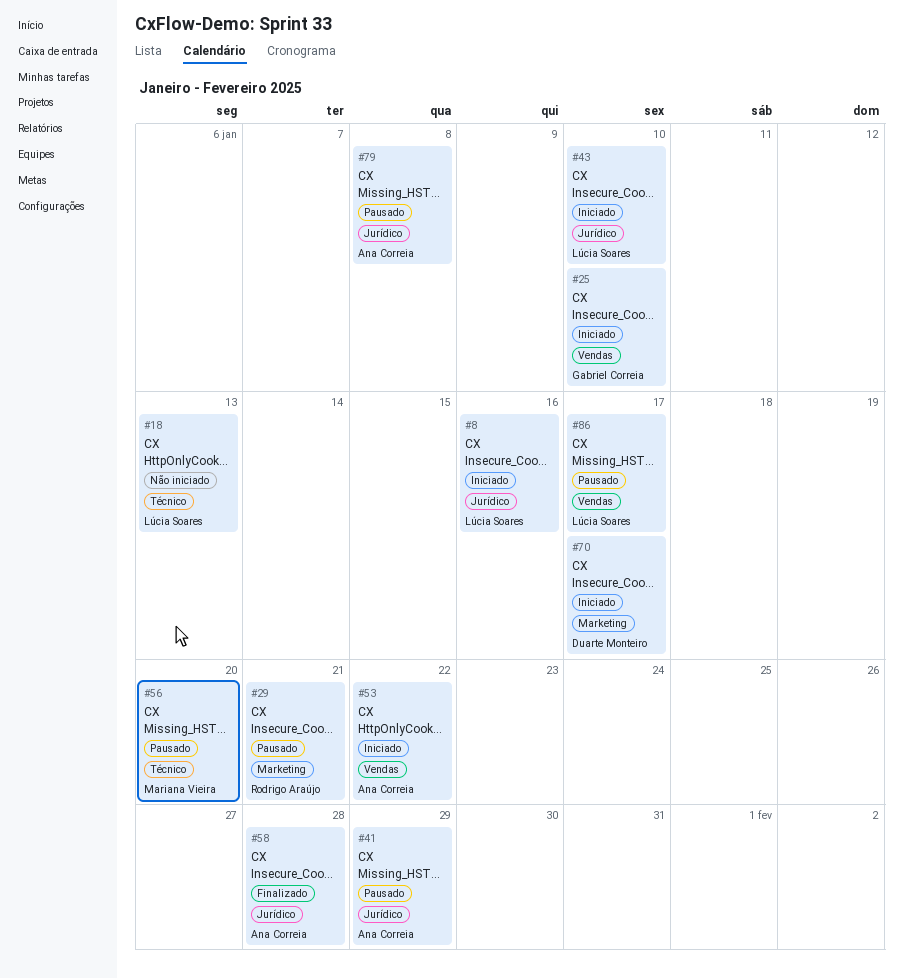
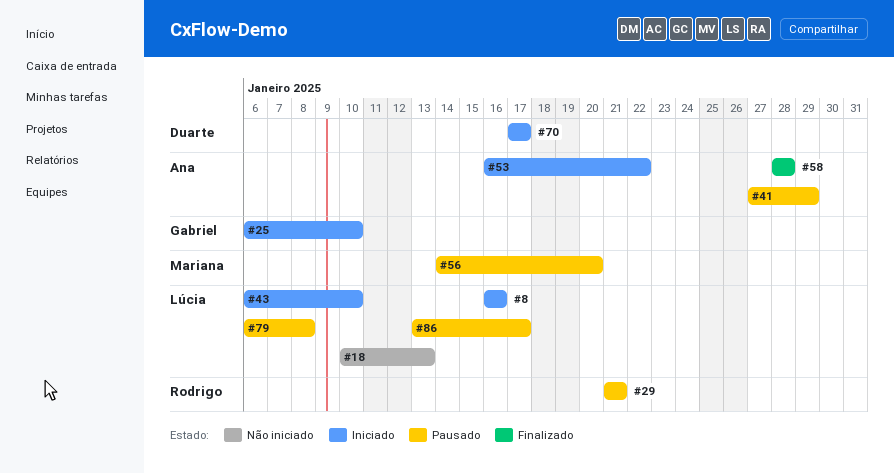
#79, owner: Ana Correia -> Lúcia Soares

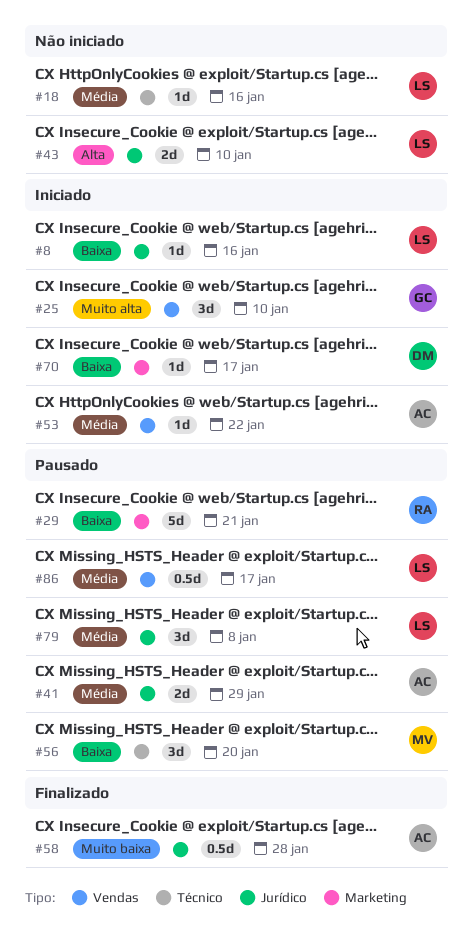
#18, due: Jan 13 -> Jan 16
#43, status: Iniciado -> Não iniciado

